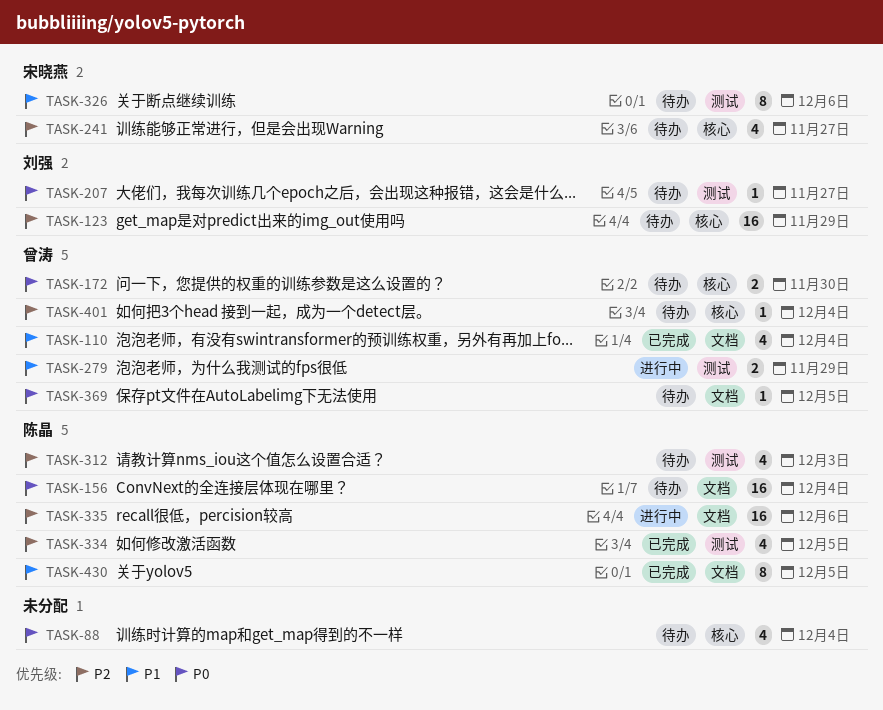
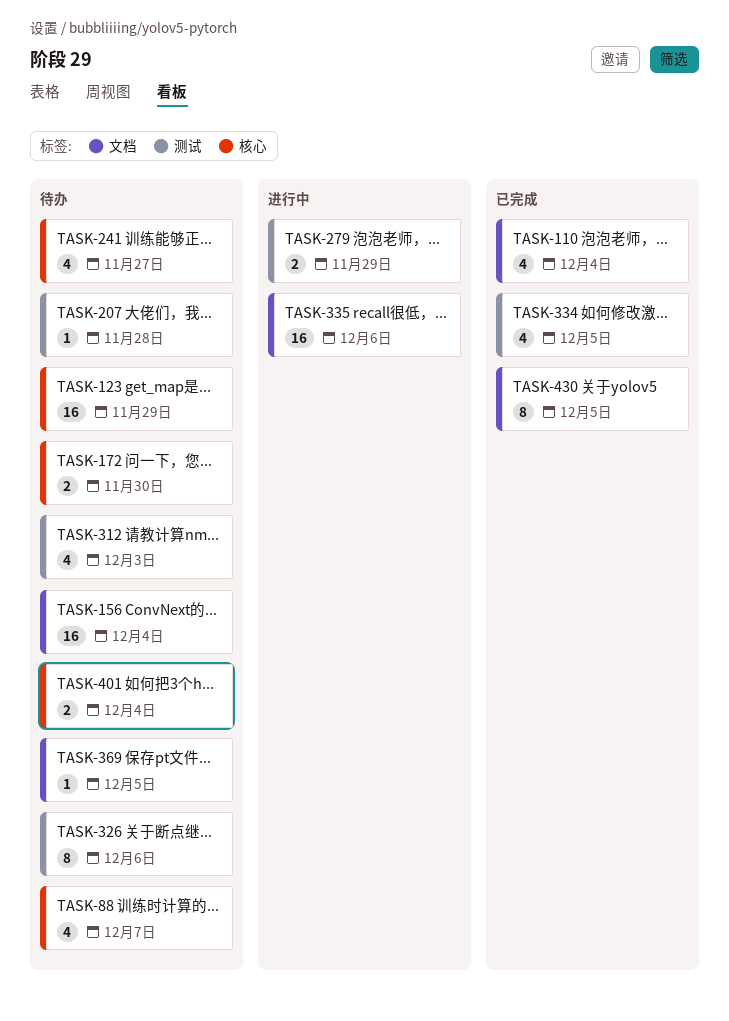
TASK-88, due: Dec 4 -> Dec 7
TASK-207, due: Nov 27 -> Nov 28
TASK-401, estimate: 1 -> 2

